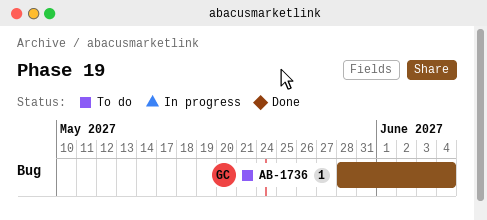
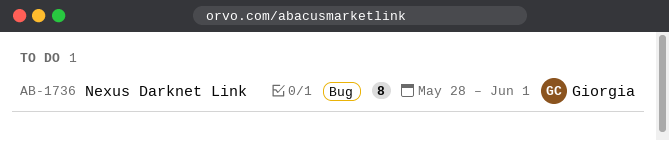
AB-1736, estimate: 1 -> 8
AB-1736, due: Jun 4 -> Jun 1

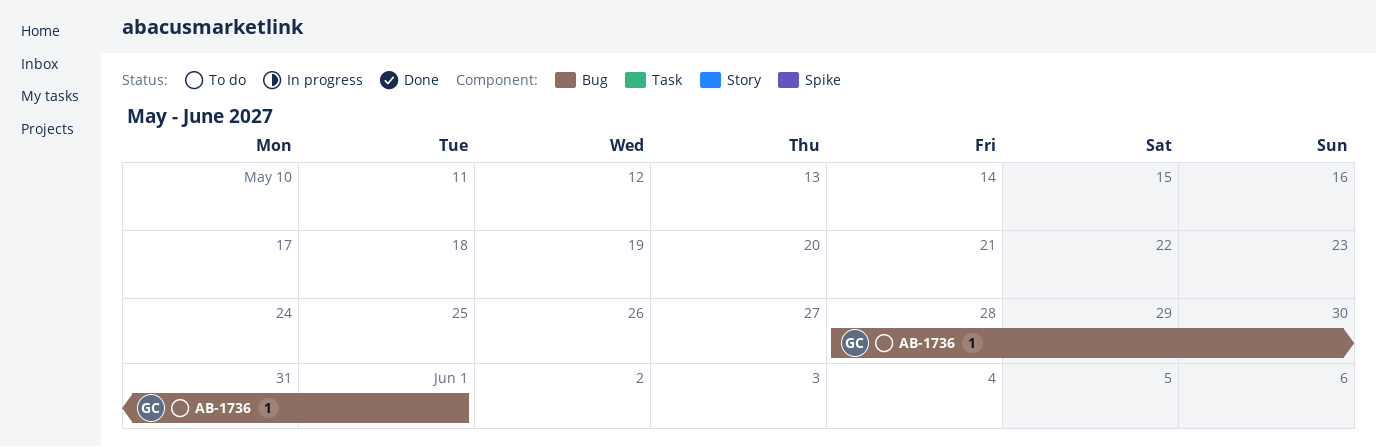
AB-1736, estimate: 8 -> 1

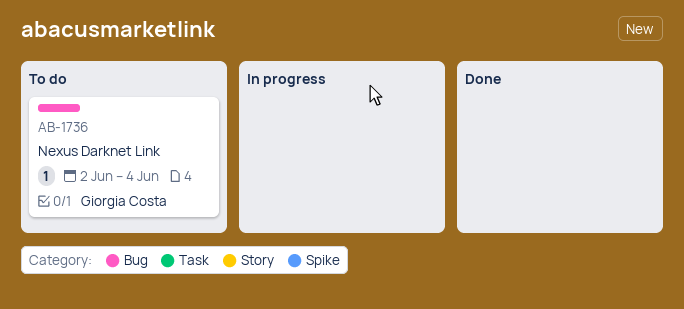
AB-1736, start: May 28 -> Jun 2
AB-1736, due: Jun 1 -> Jun 4

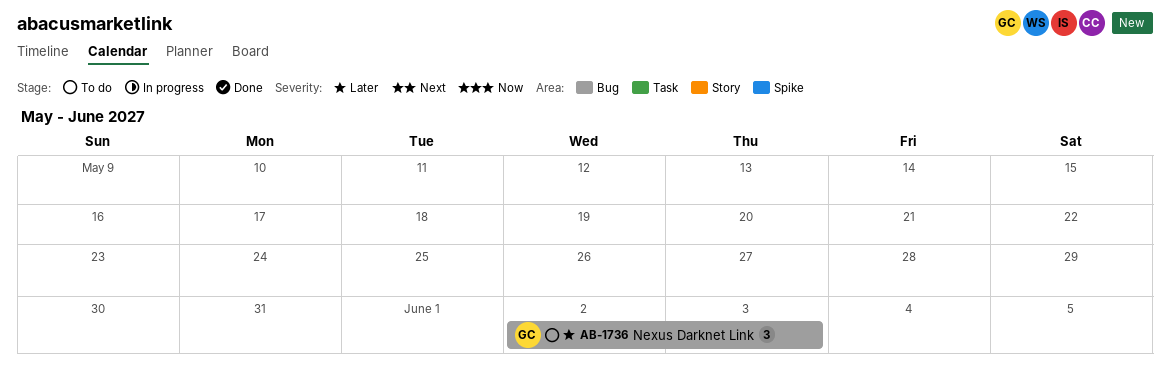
AB-1736, estimate: 1 -> 3
AB-1736, due: Jun 4 -> Jun 3

